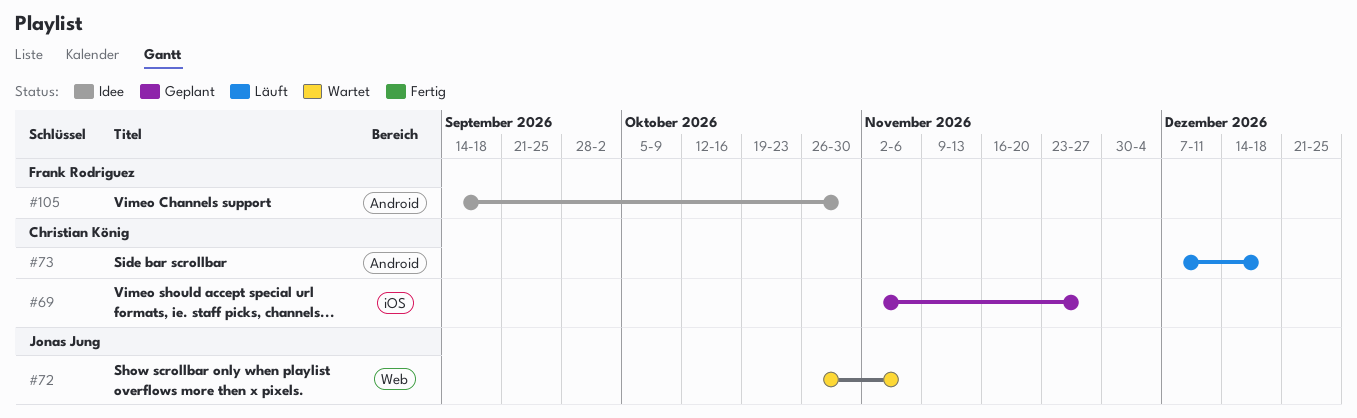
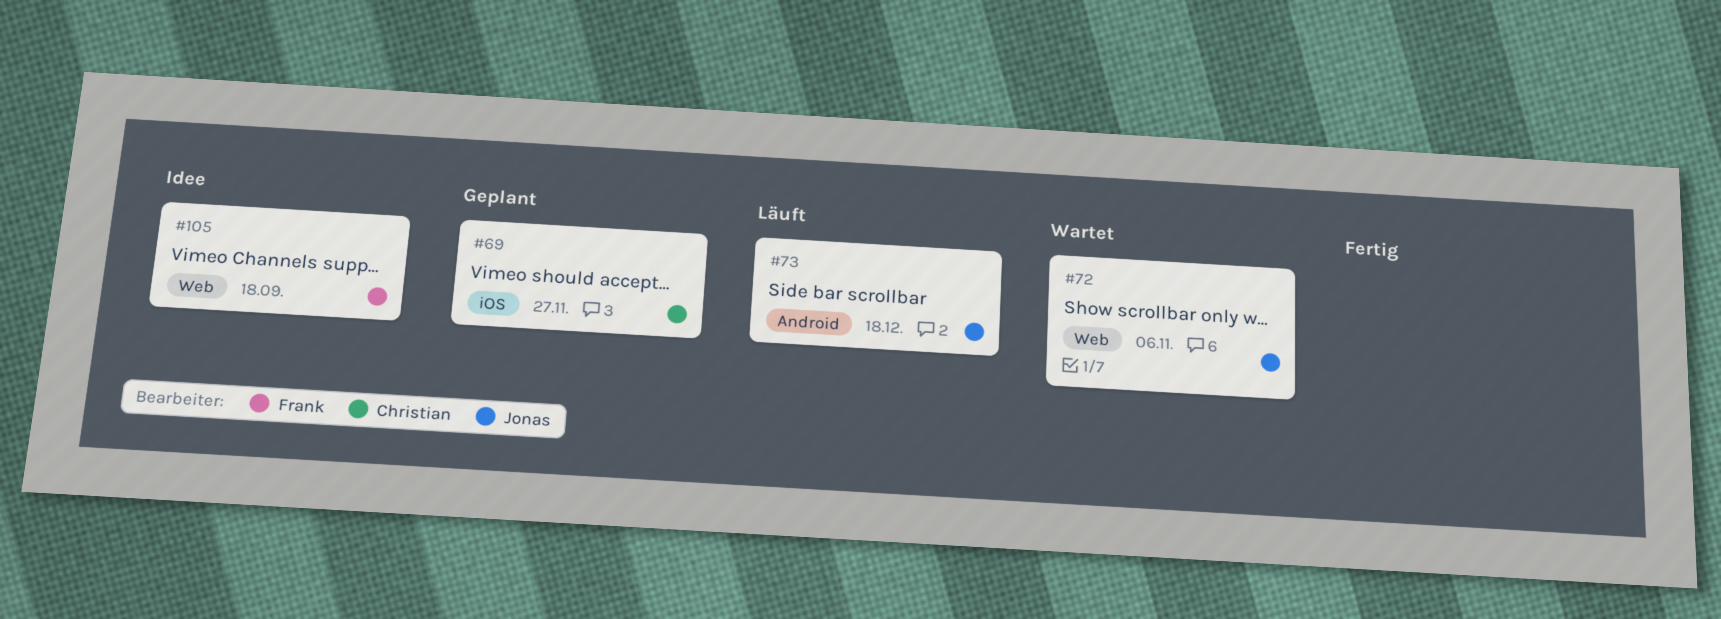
#73, owner: Christian König -> Jonas Jung
#105, label: Android -> Web
#105, due: Oct 30 -> Sep 18

